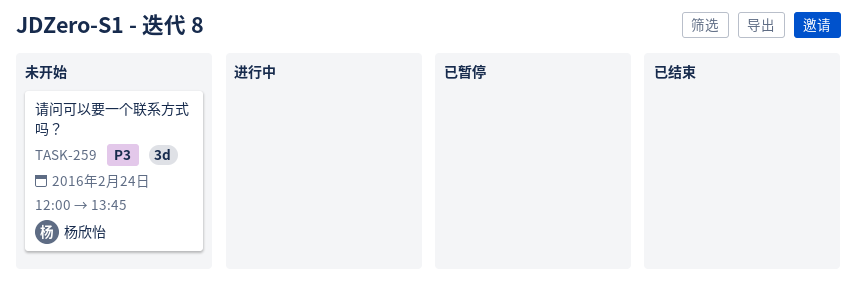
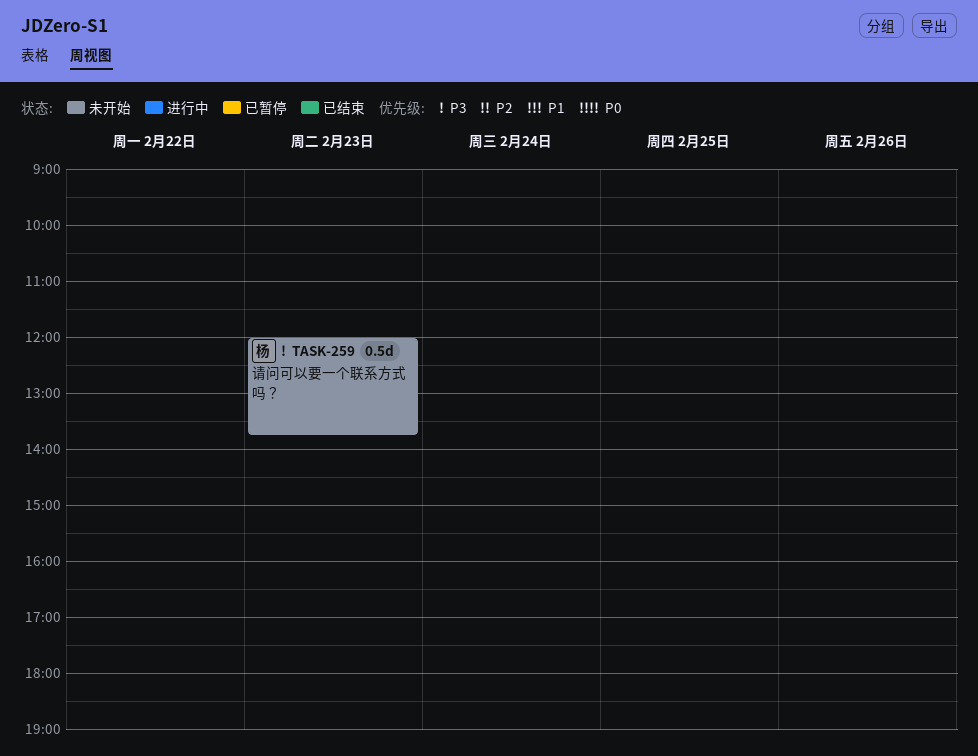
TASK-259, estimate: 3d -> 0.5d
TASK-259, day: Feb 24 -> Feb 23

